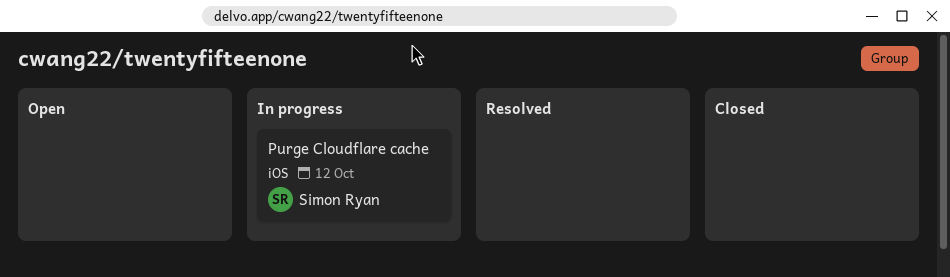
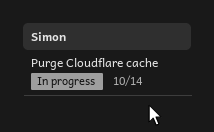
Purge Cloudflare cache, due: Oct 12 -> Oct 14

